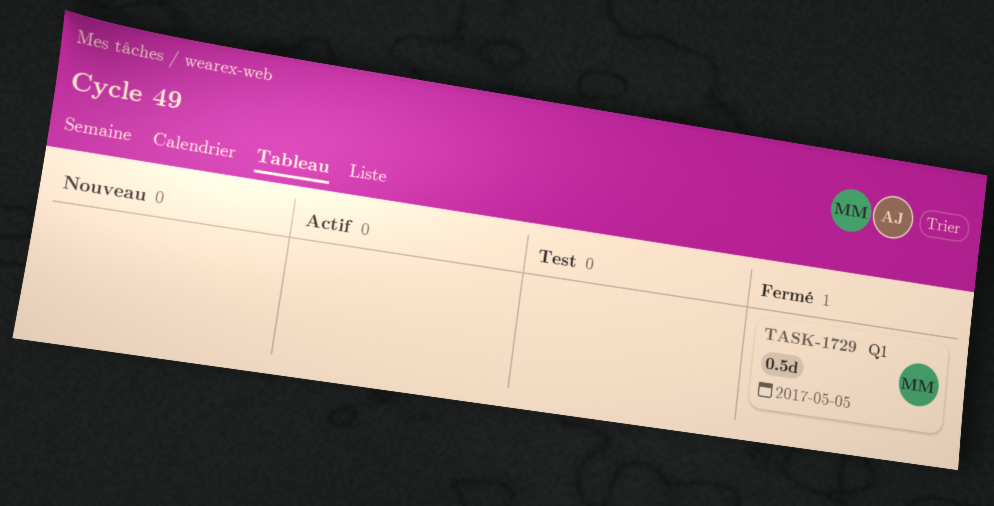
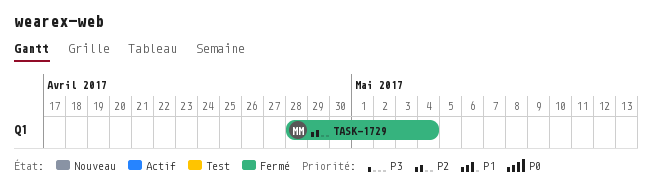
TASK-1729, due: May 5 -> May 4

